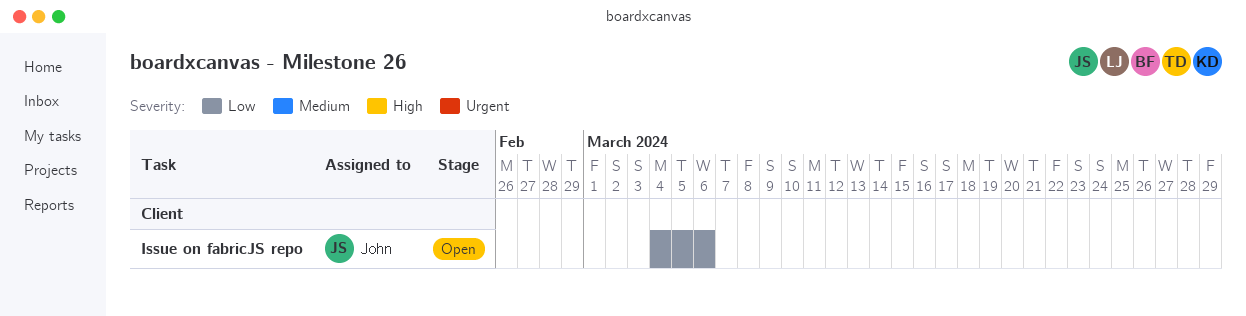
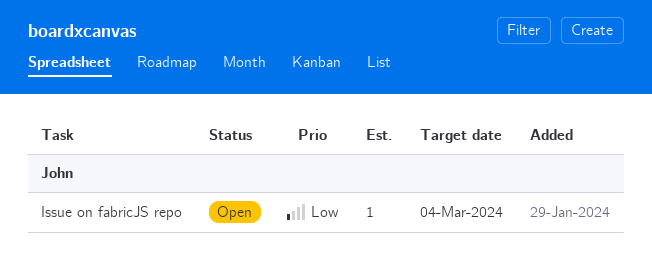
Issue on fabricJS repo, due: Mar 6 -> Mar 4

